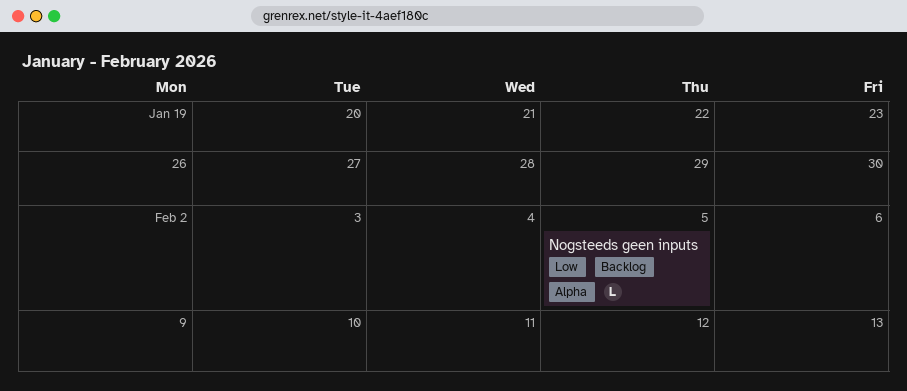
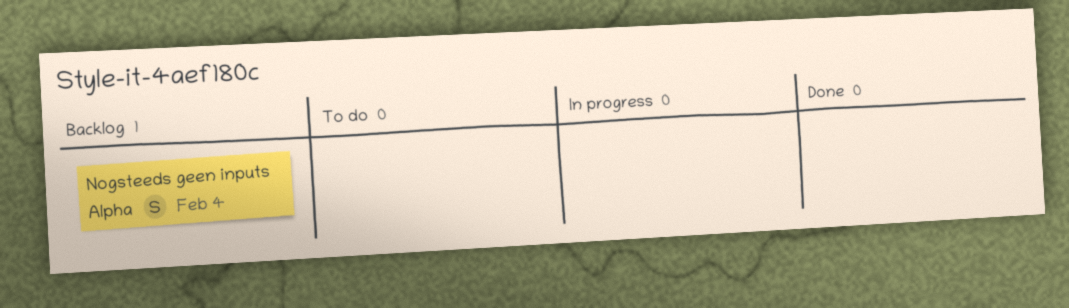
Nogsteeds geen inputs, estimate: L -> S
Nogsteeds geen inputs, due: Feb 5 -> Feb 4

